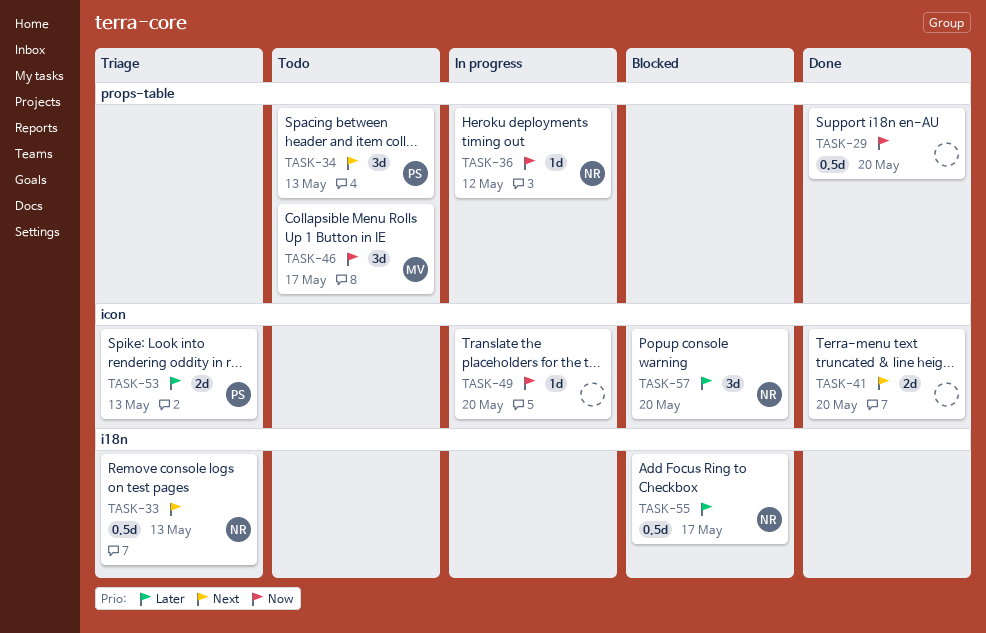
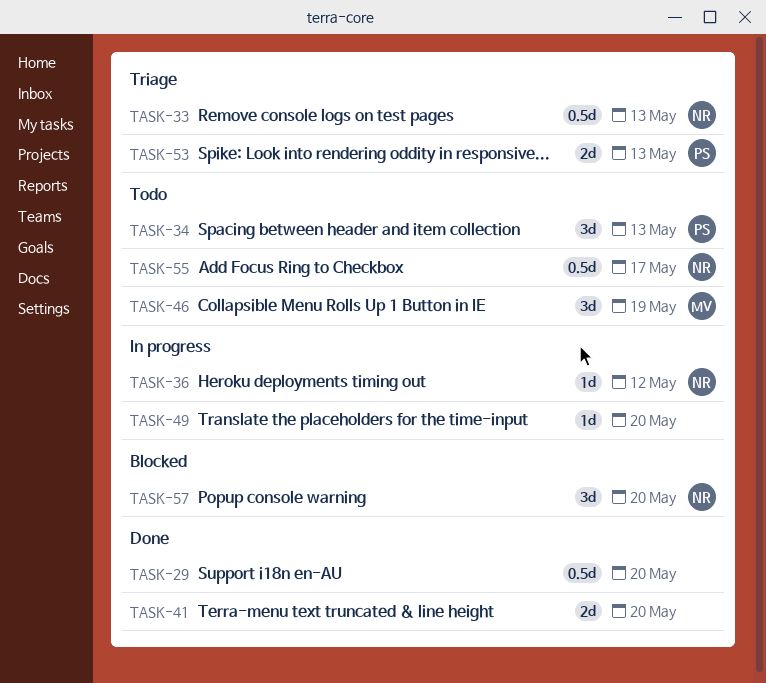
TASK-46, due: May 17 -> May 19
TASK-55, status: Blocked -> Todo

